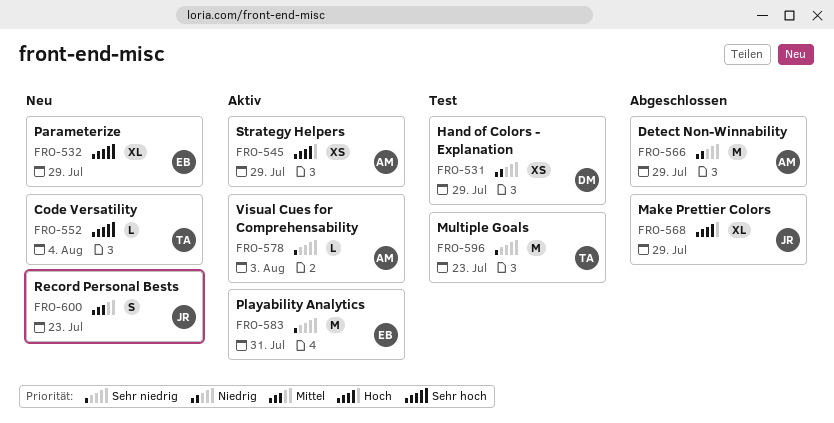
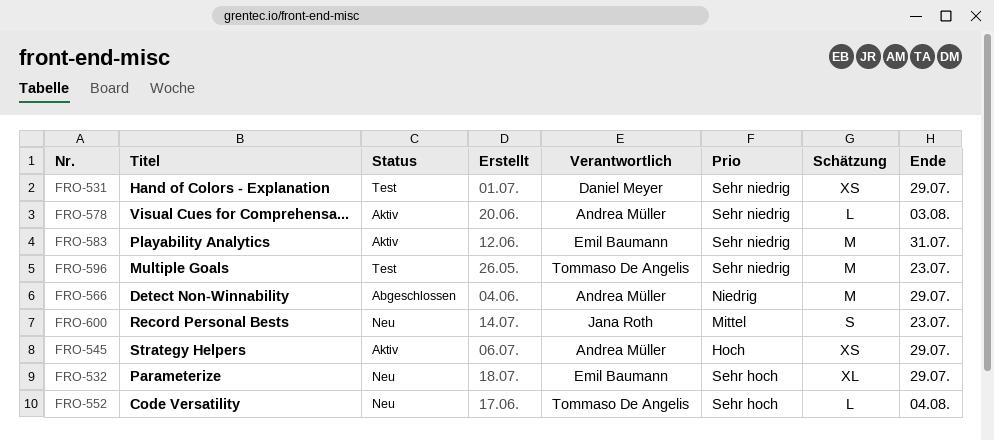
FRO-531, priority: Niedrig -> Sehr niedrig
FRO-568: present -> none

